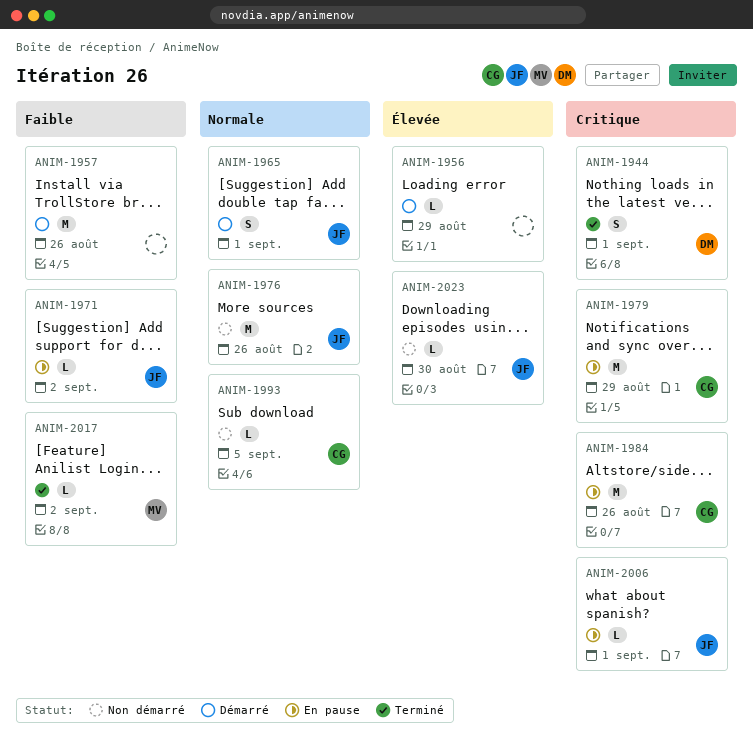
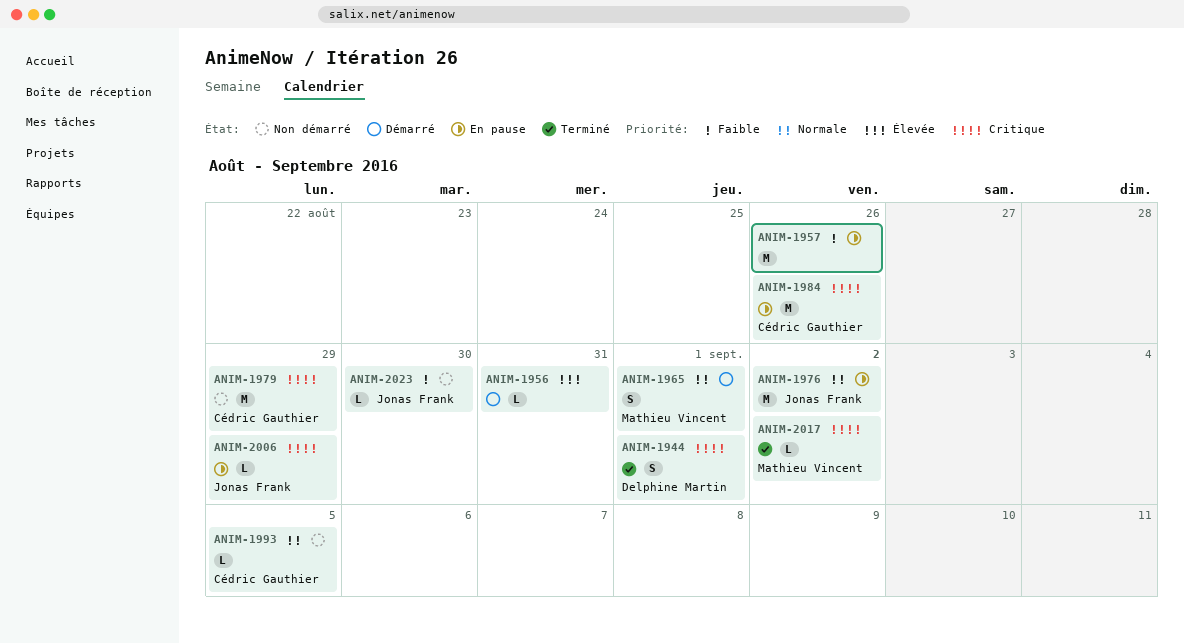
ANIM-1956, due: Aug 29 -> Aug 31
ANIM-1957, status: Démarré -> En pause
ANIM-1965, owner: Jonas Frank -> Mathieu Vincent
ANIM-1971: present -> none
ANIM-1976, status: Non démarré -> En pause
ANIM-1976, due: Aug 26 -> Sep 2
ANIM-1979, status: En pause -> Non démarré
ANIM-2006, due: Sep 1 -> Aug 29
ANIM-2017, priority: Faible -> Critique
ANIM-2023, priority: Élevée -> Faible

